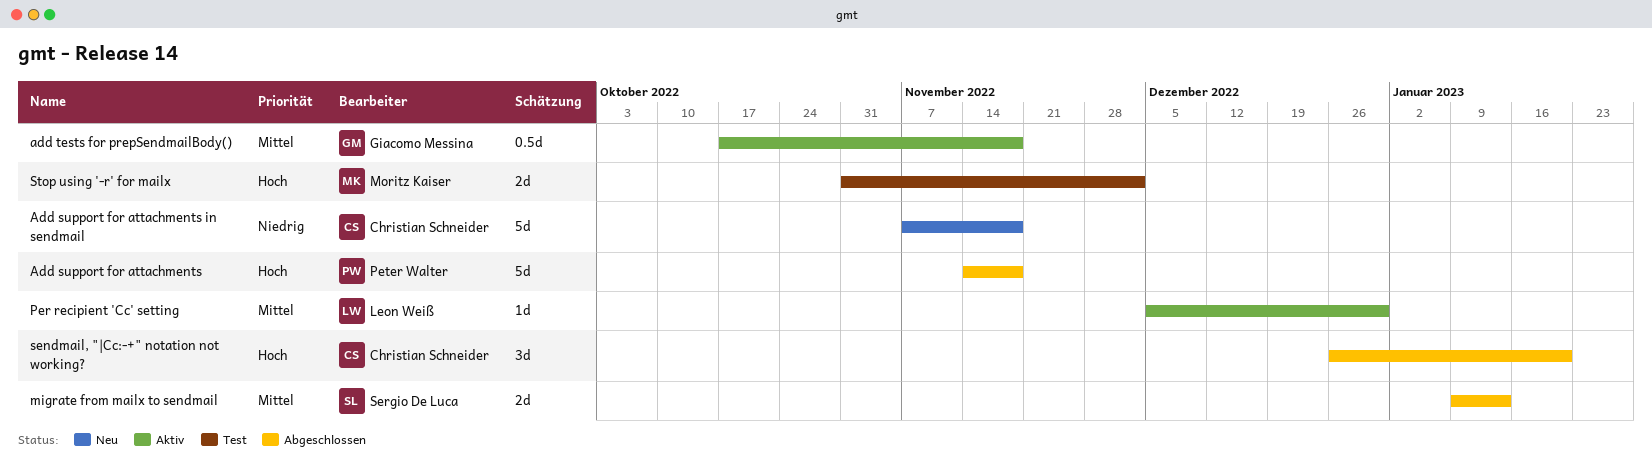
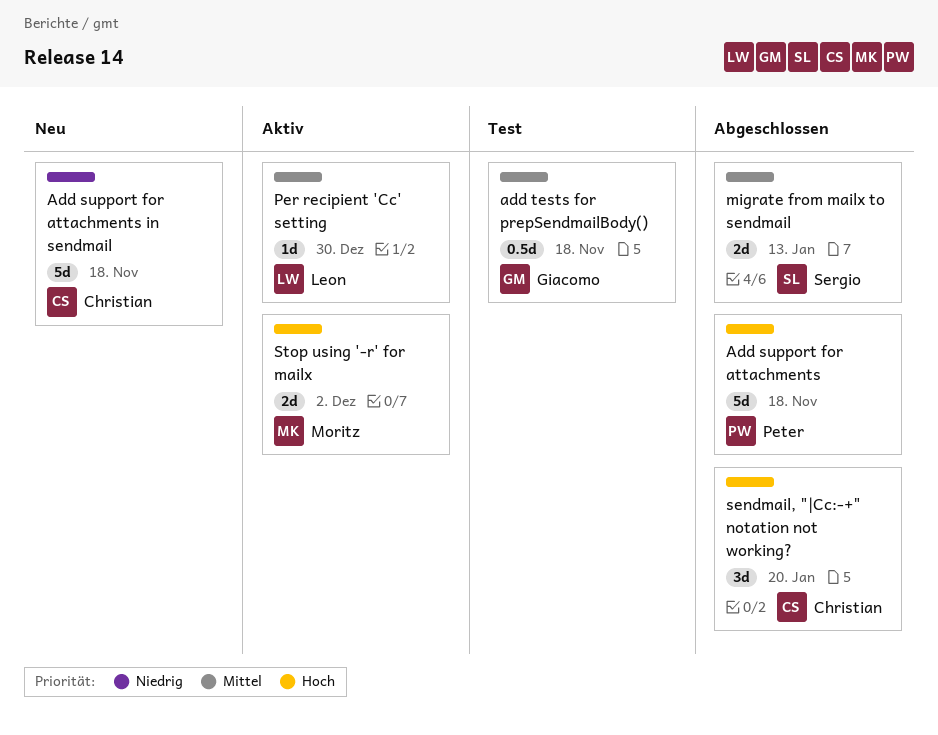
add tests for prepSendmailBody(), status: Aktiv -> Test
Stop using '-r' for mailx, status: Test -> Aktiv

